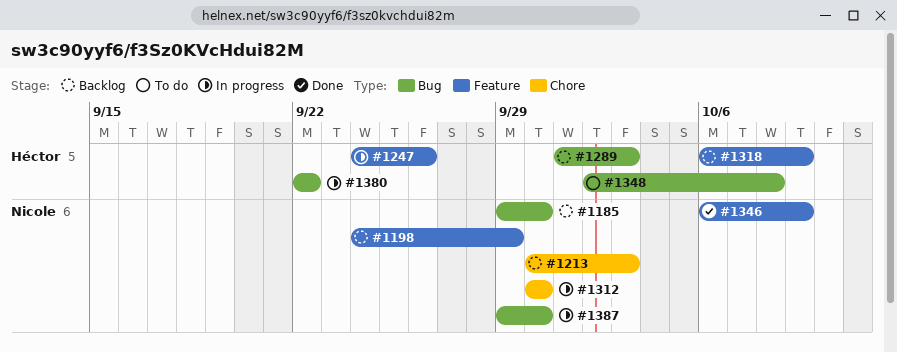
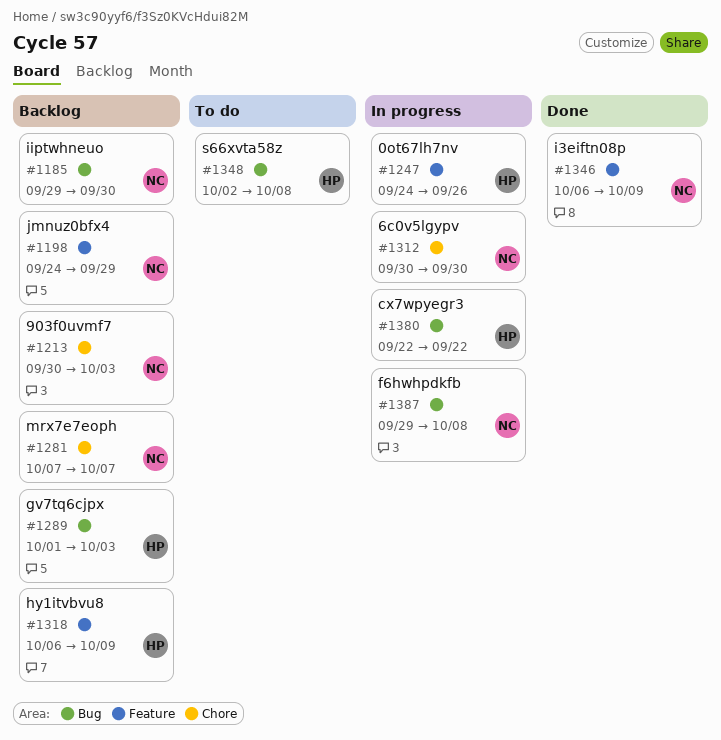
#1281: none -> present
#1387, due: Sep 30 -> Oct 8

